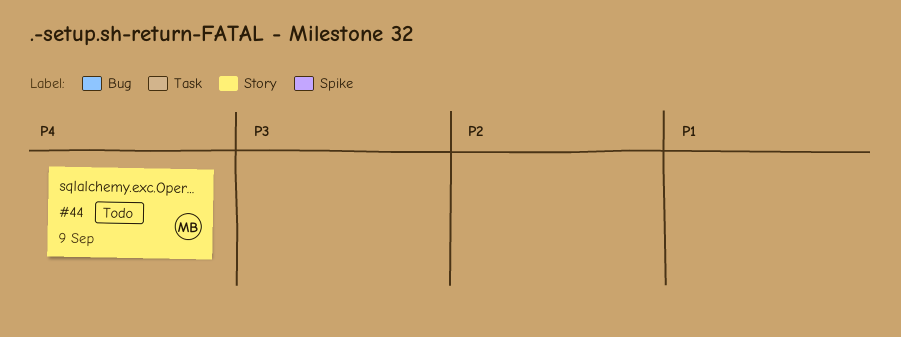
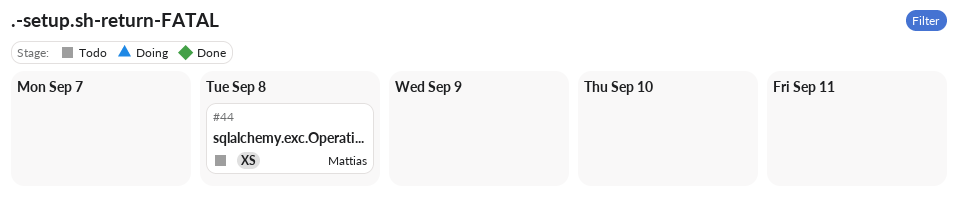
#44, due: Sep 9 -> Sep 8

